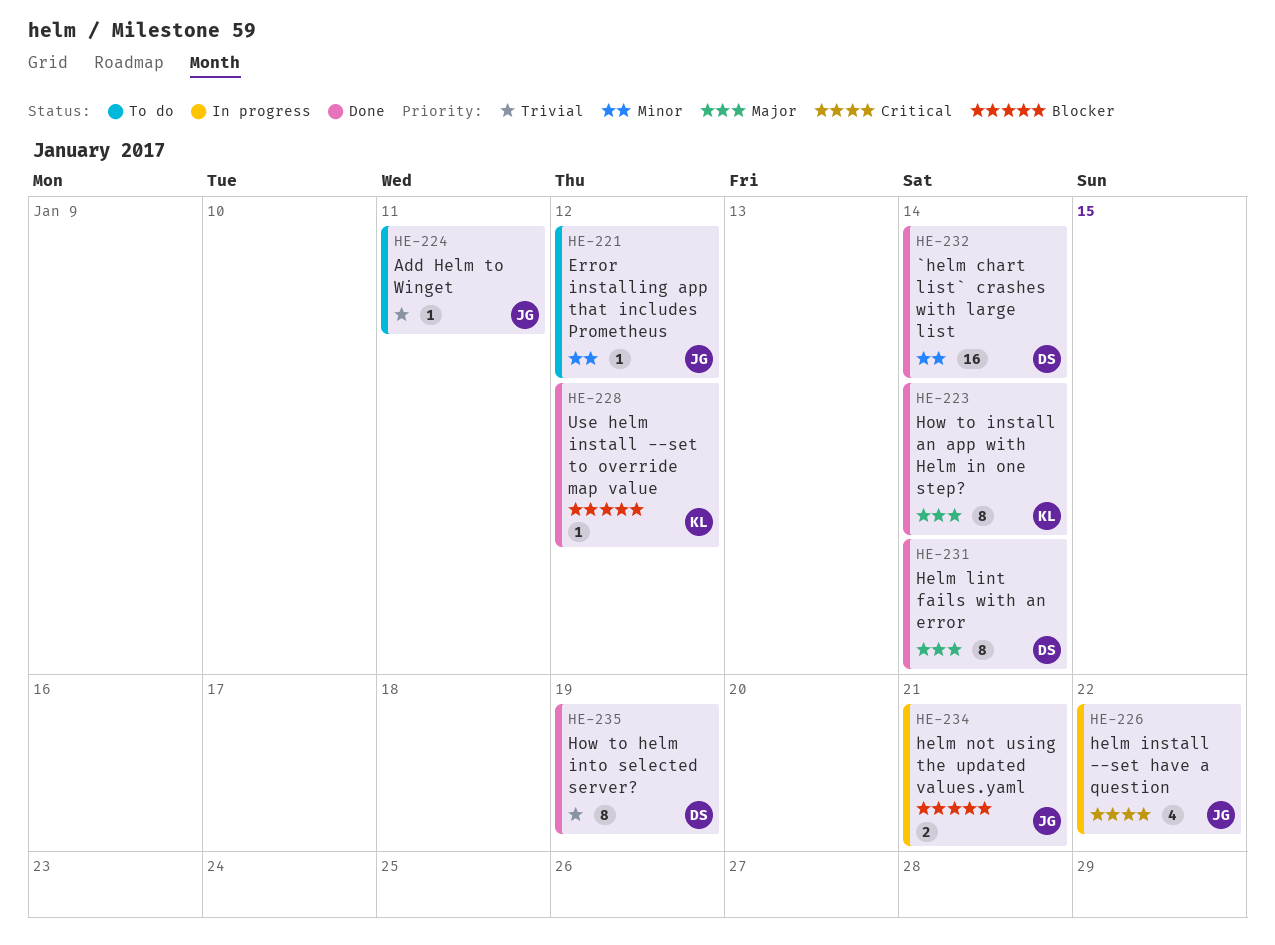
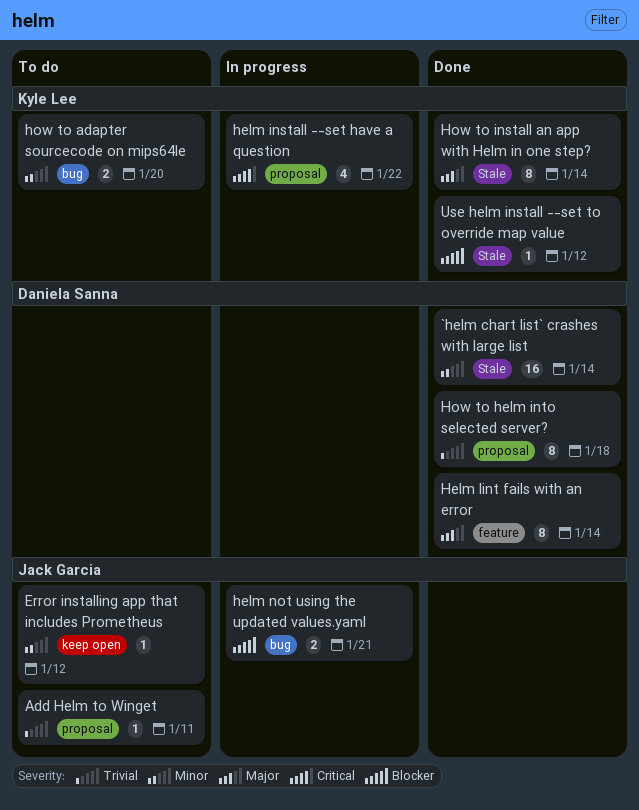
helm install --set have a question, owner: Jack Garcia -> Kyle Lee
how to adapter sourcecode on mips64le: none -> present
How to helm into selected server?, due: Jan 19 -> Jan 18

